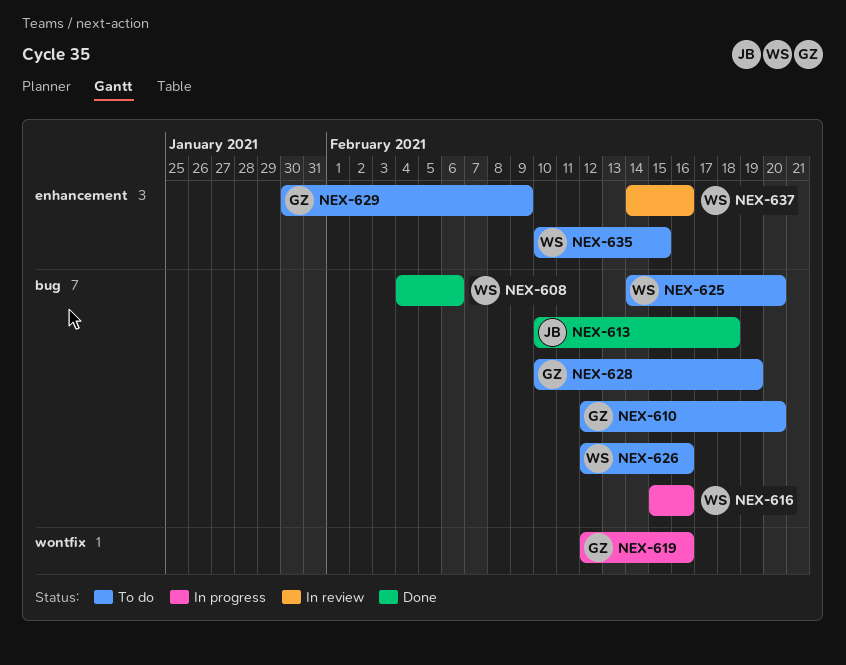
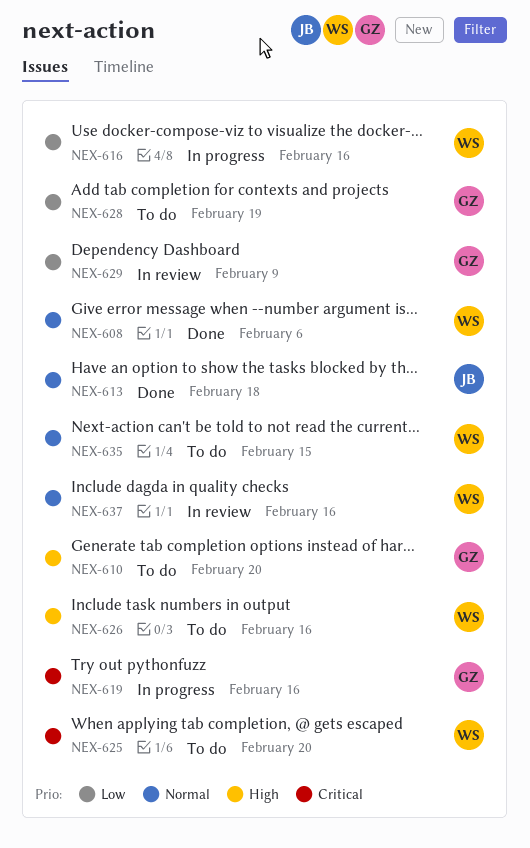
NEX-629, status: To do -> In review

